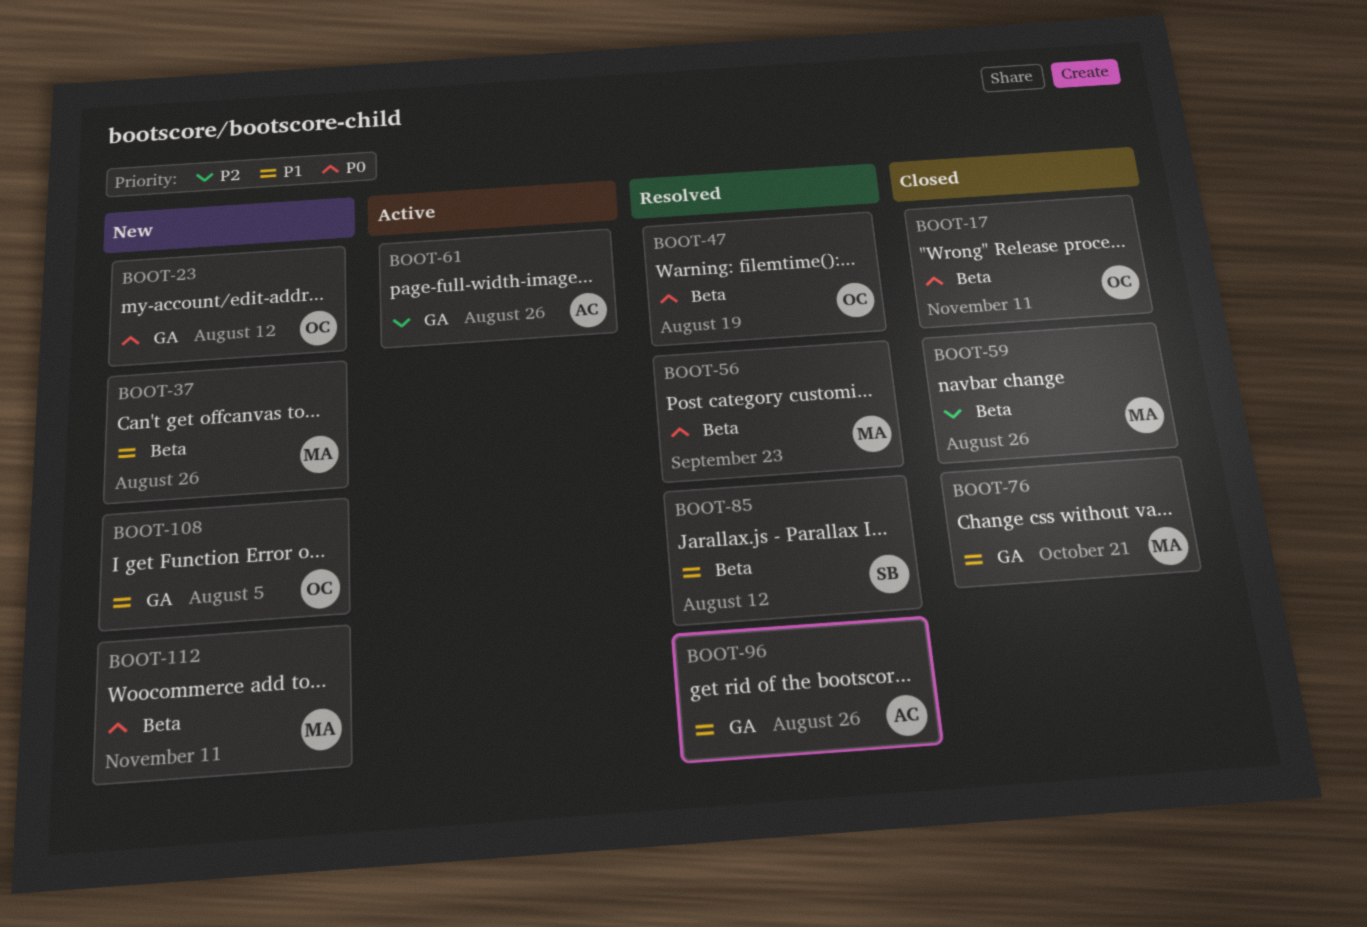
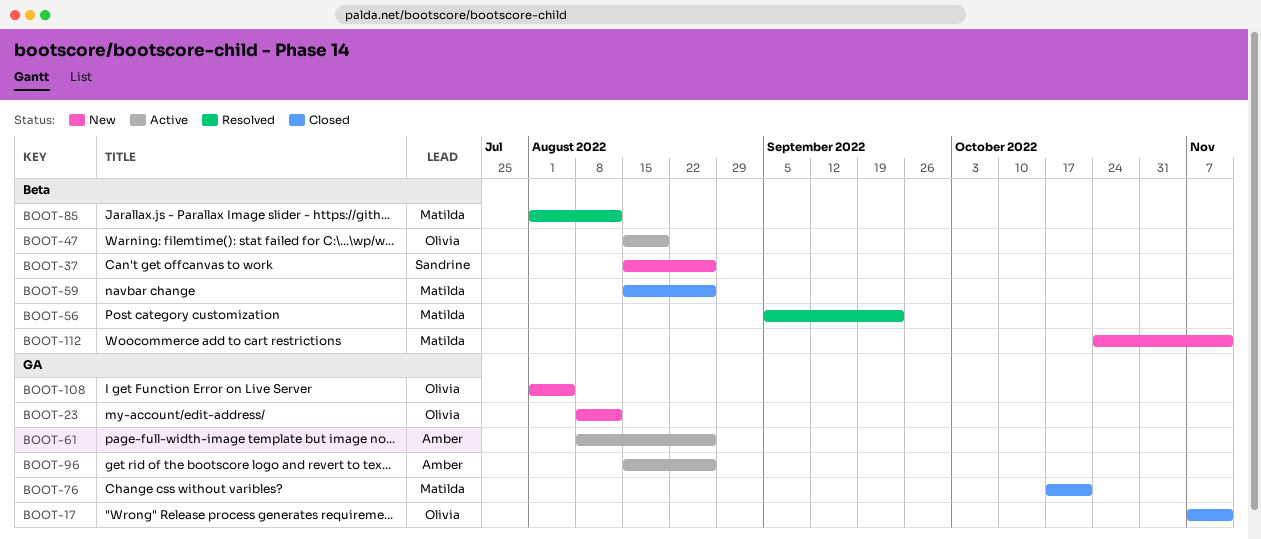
BOOT-17, label: Beta -> GA
BOOT-37, owner: Matilda -> Sandrine
BOOT-47, status: Resolved -> Active
BOOT-85, owner: Sandrine -> Matilda
BOOT-96, status: Resolved -> Active

